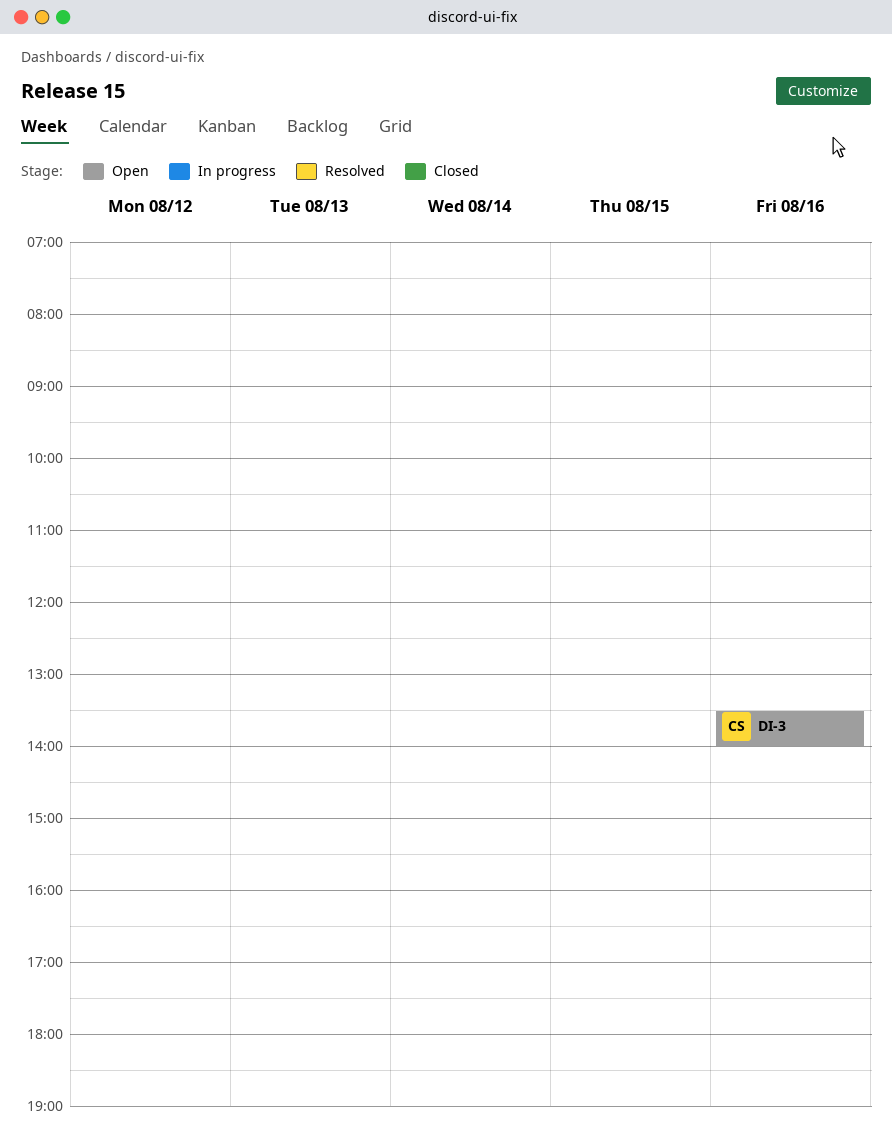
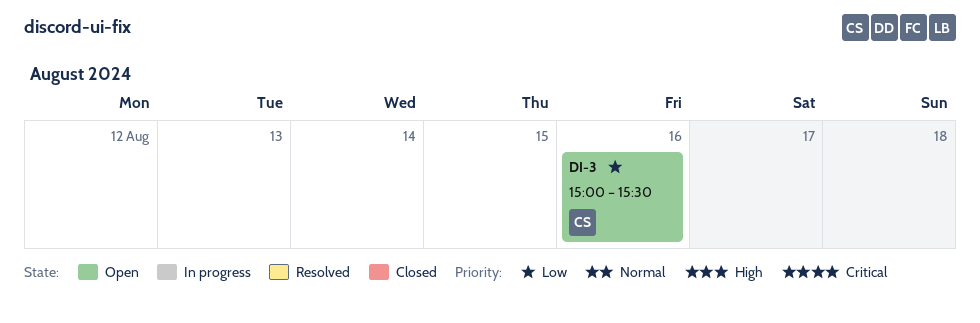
DI-3, begins: 13:30 -> 15:00
DI-3, ends: 14:00 -> 15:30

